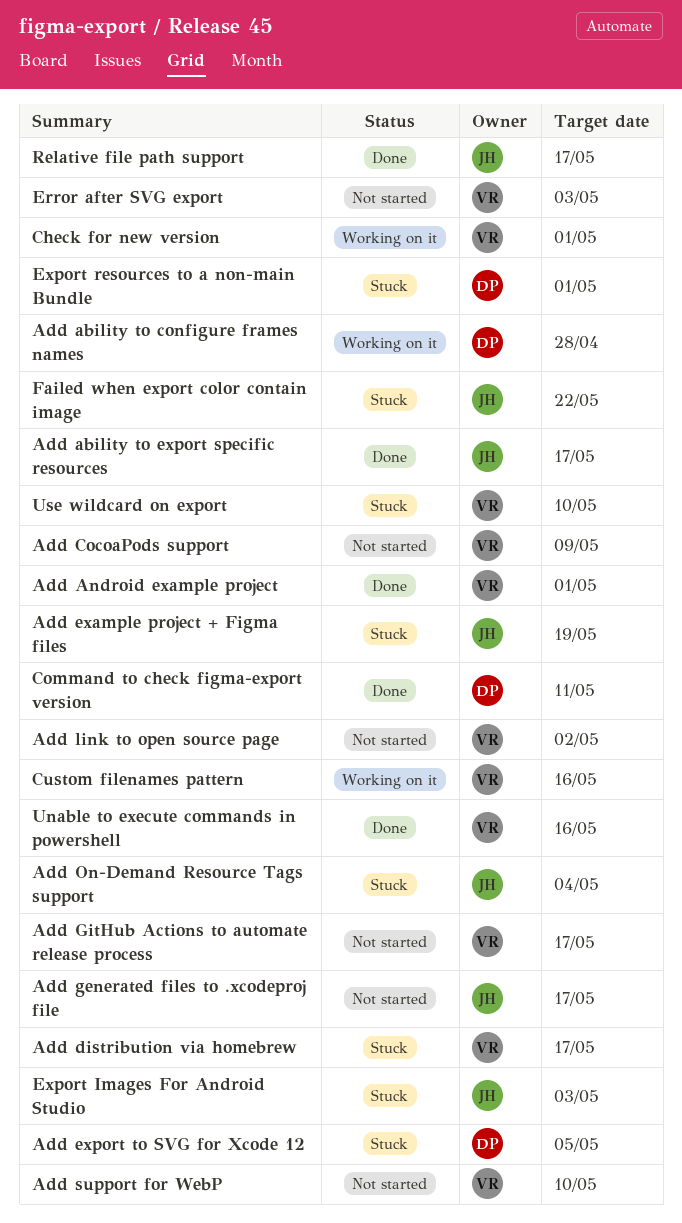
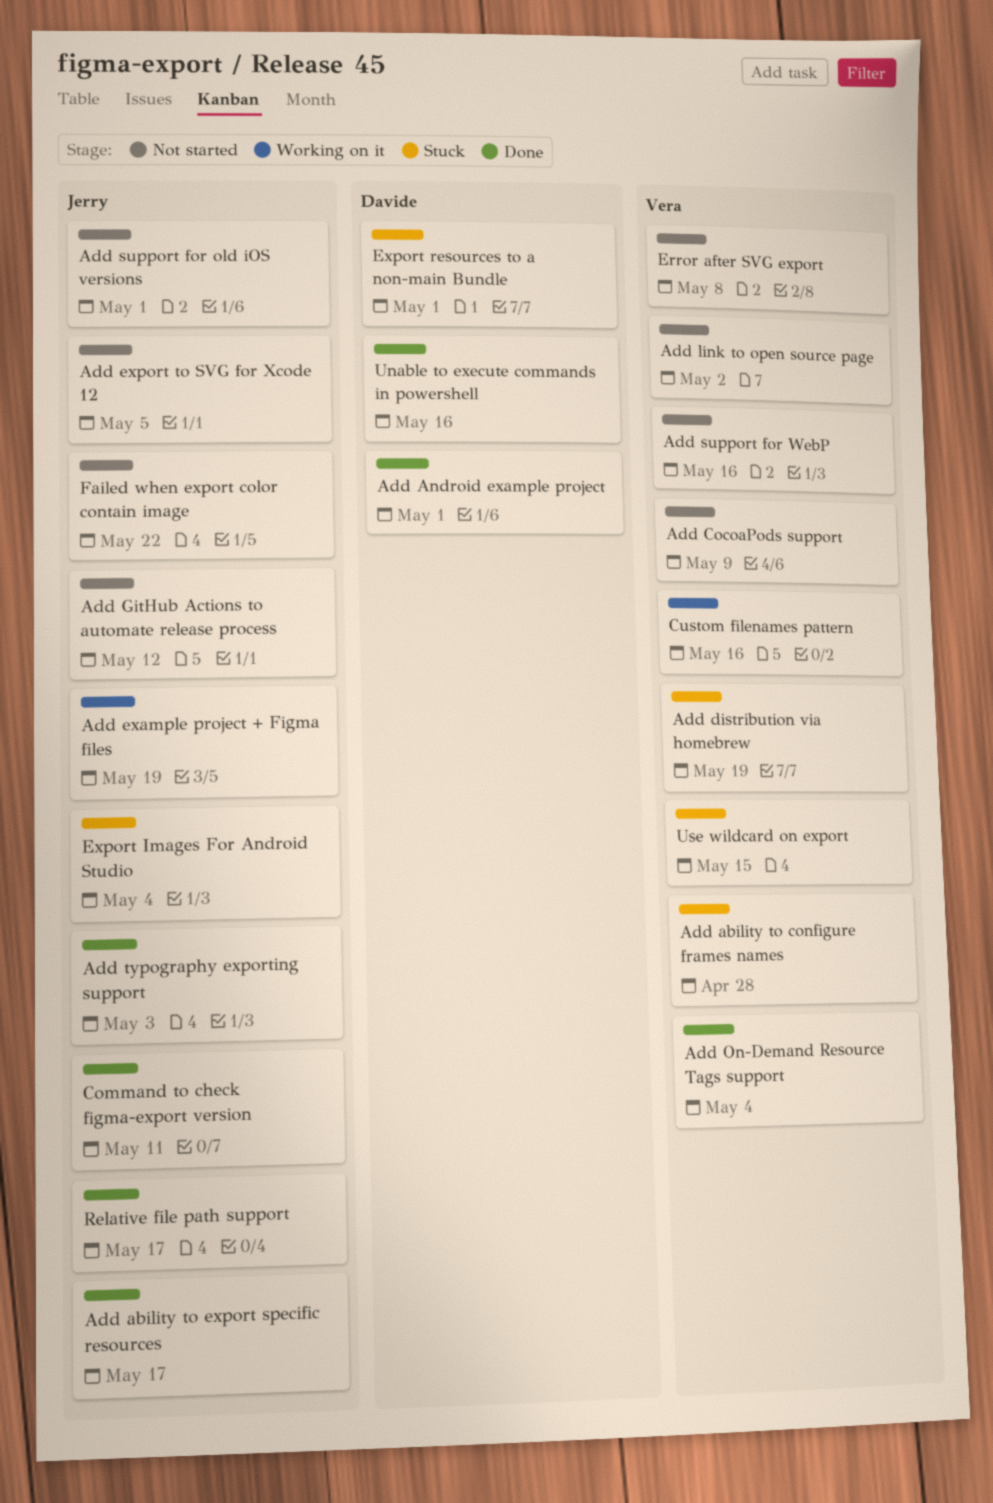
Add ability to configure frames names, status: Working on it -> Stuck
Add ability to configure frames names, owner: Davide -> Vera
Add Android example project, owner: Vera -> Davide
Add distribution via homebrew, due: May 17 -> May 19
Add example project + Figma files, status: Stuck -> Working on it
Add export to SVG for Xcode 12, status: Stuck -> Not started
Add export to SVG for Xcode 12, owner: Davide -> Jerry
Add generated files to .xcodeproj file: present -> none
Add GitHub Actions to automate release process, owner: Vera -> Jerry
Add GitHub Actions to automate release process, due: May 17 -> May 12
Add On-Demand Resource Tags support, status: Stuck -> Done
Add On-Demand Resource Tags support, owner: Jerry -> Vera
Add support for old iOS versions: none -> present
Add support for WebP, due: May 10 -> May 16
Add typography exporting support: none -> present
Check for new version: present -> none
Command to check figma-export version, owner: Davide -> Jerry
Error after SVG export, due: May 3 -> May 8
Export Images For Android Studio, due: May 3 -> May 4
Failed when export color contain image, status: Stuck -> Not started
Unable to execute commands in powershell, owner: Vera -> Davide
Use wildcard on export, due: May 10 -> May 15

